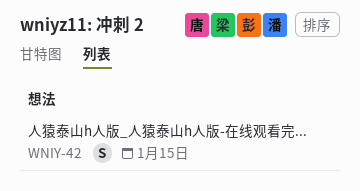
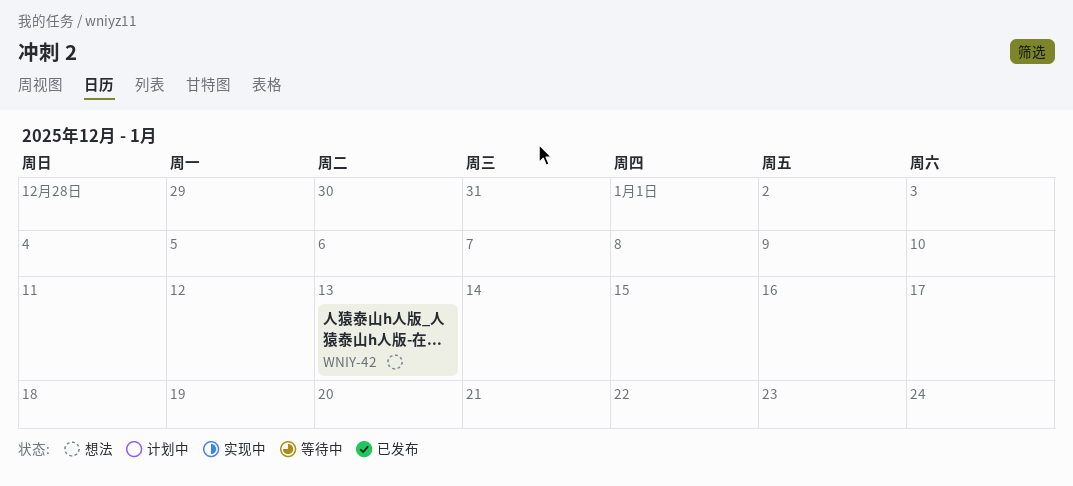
WNIY-42, due: Jan 15 -> Jan 13

